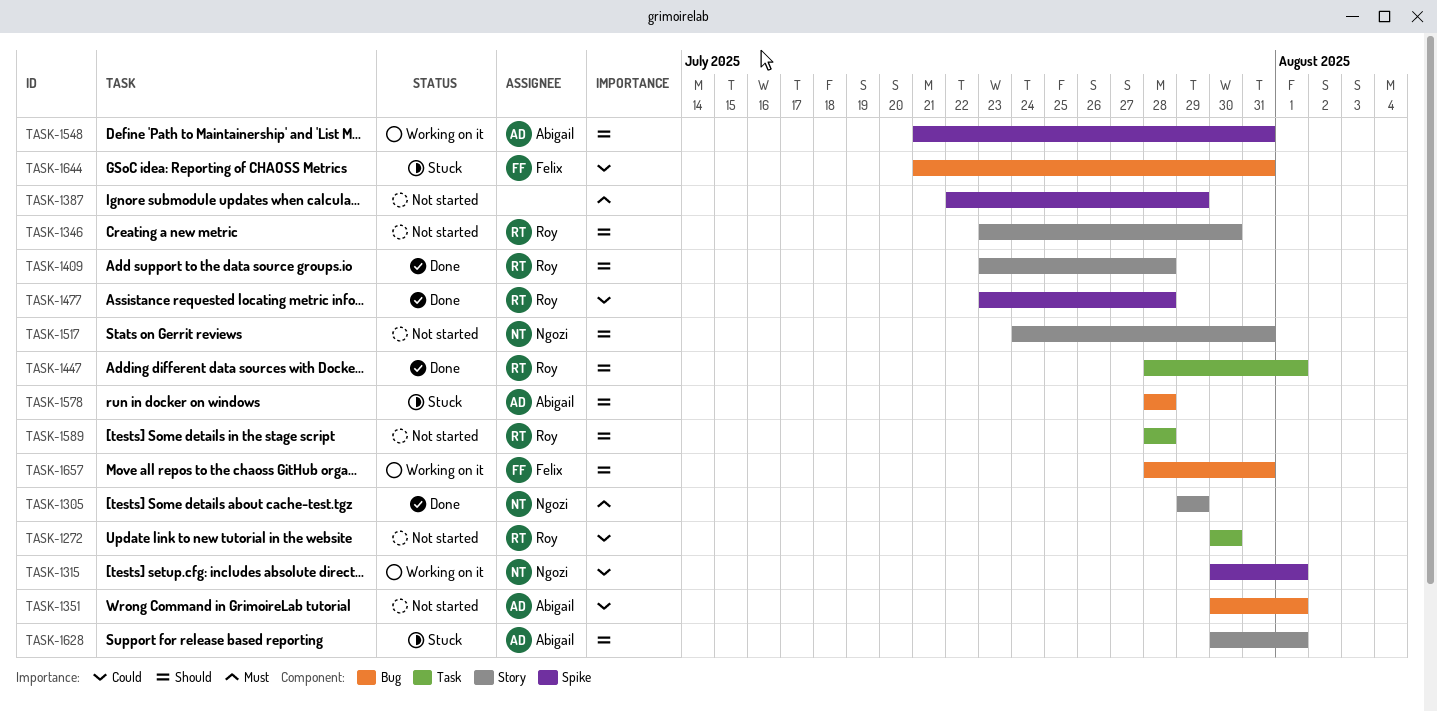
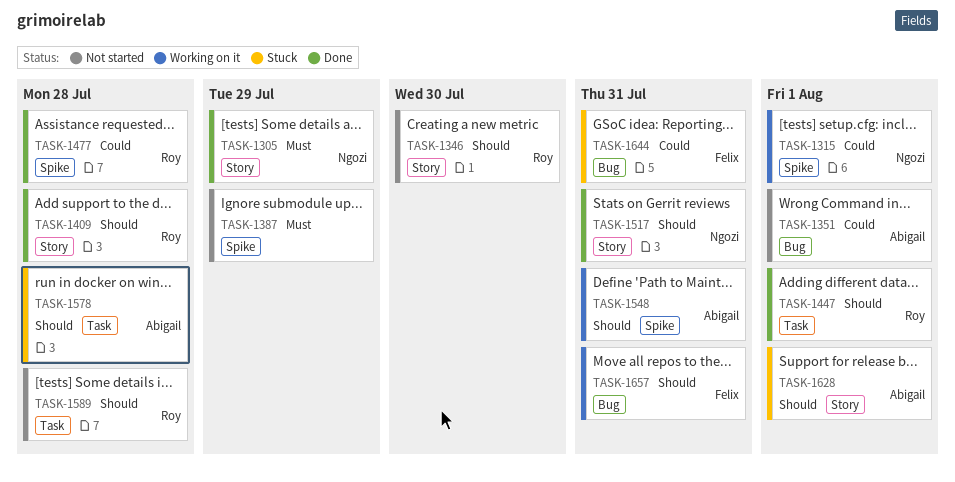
TASK-1272: present -> none
TASK-1517, status: Not started -> Done
TASK-1578, label: Bug -> Task

